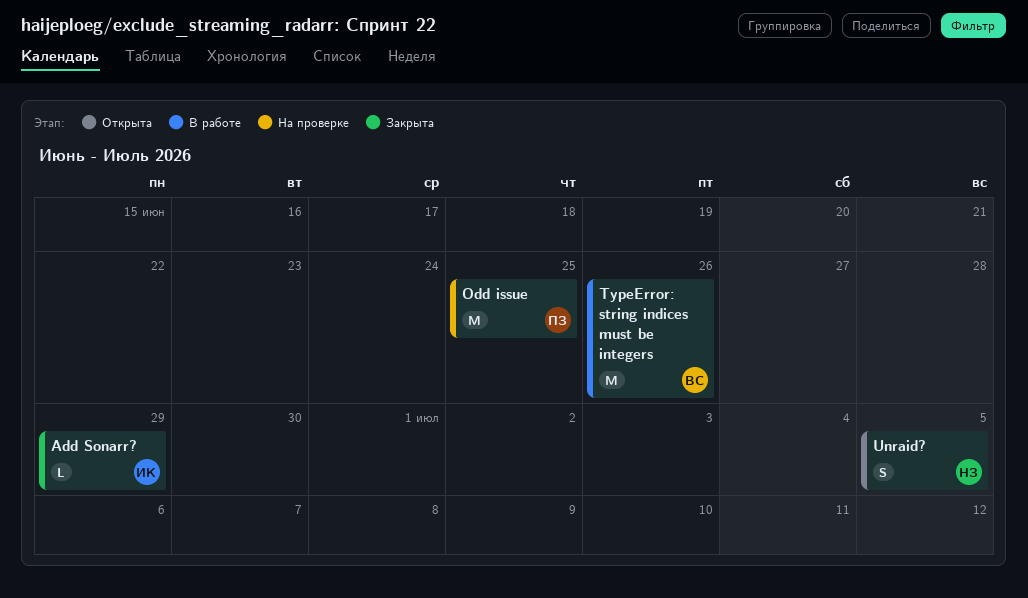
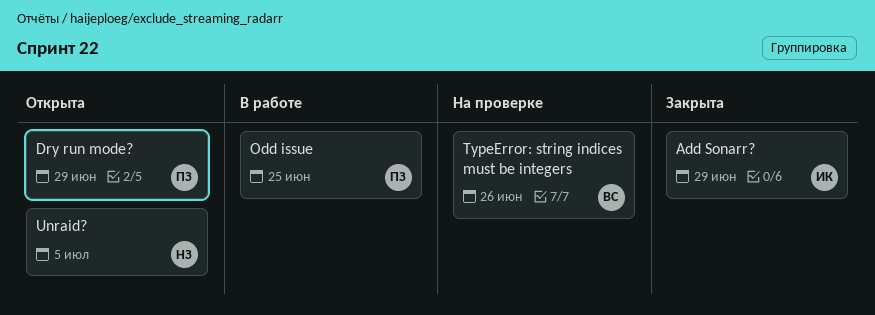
Dry run mode?: none -> present
Odd issue, status: На проверке -> В работе
TypeError: string indices must be integers, status: В работе -> На проверке

